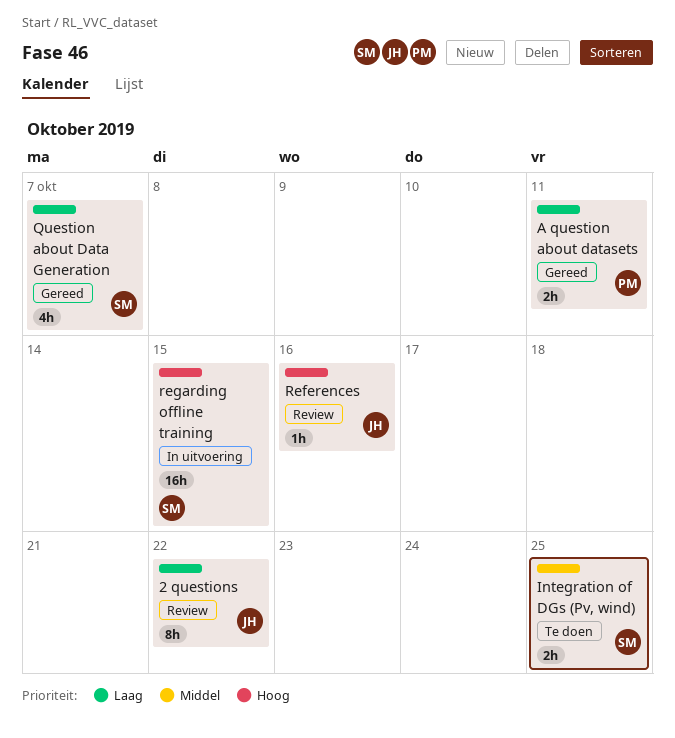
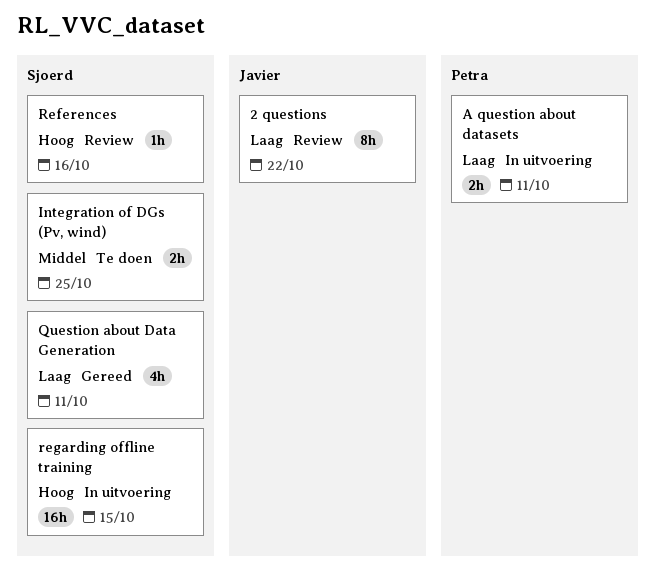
A question about datasets, status: Gereed -> In uitvoering
Question about Data Generation, due: Oct 7 -> Oct 11
References, owner: Javier -> Sjoerd

